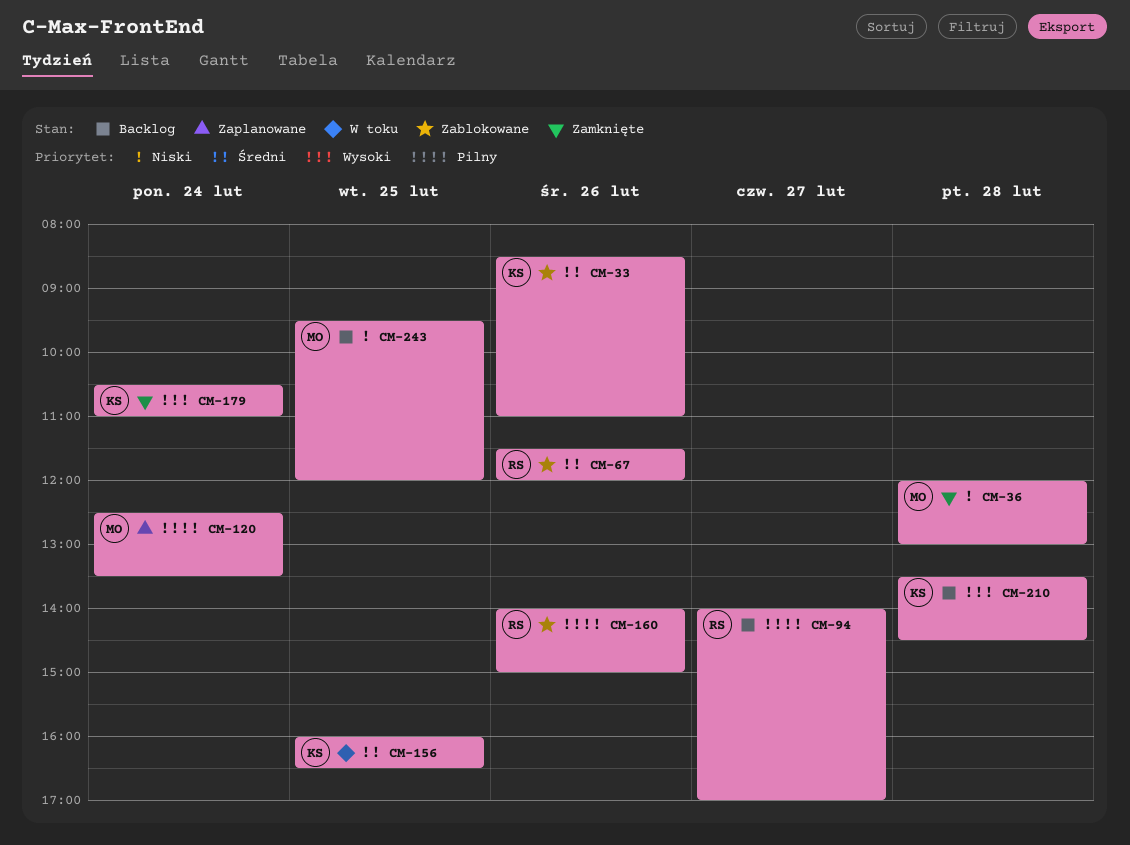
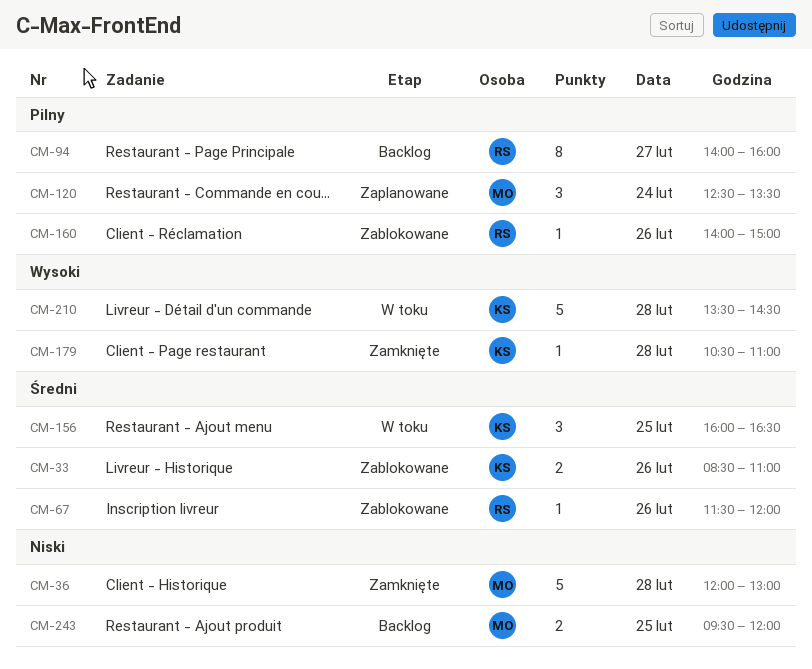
CM-94, ends: 17:00 -> 16:00
CM-179, day: Feb 24 -> Feb 28
CM-210, status: Backlog -> W toku

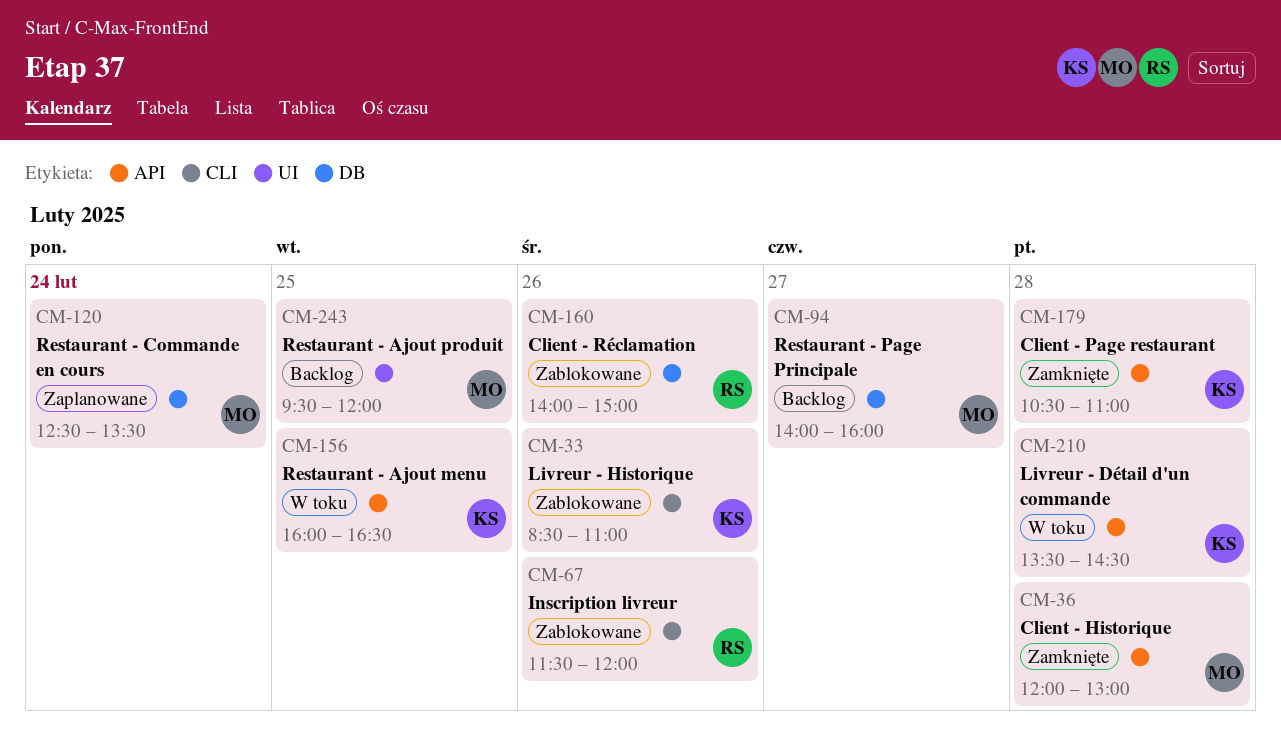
CM-94, owner: RS -> MO

